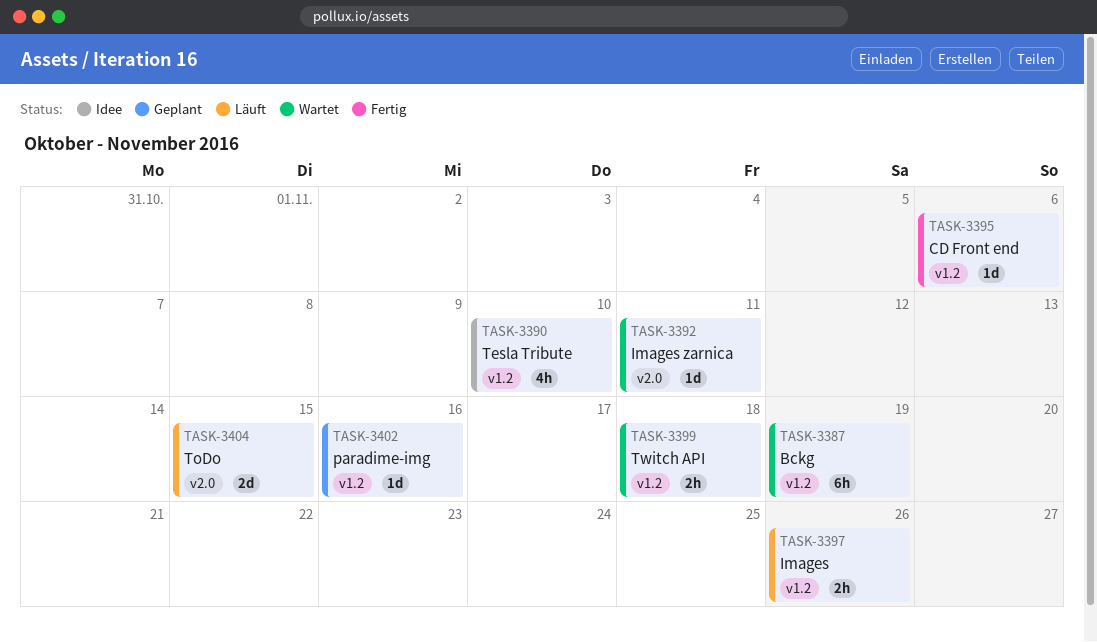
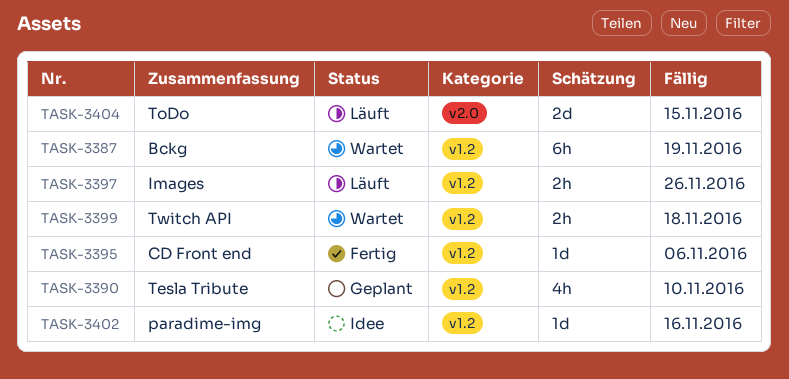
TASK-3390, status: Idee -> Geplant
TASK-3392: present -> none
TASK-3402, status: Geplant -> Idee

